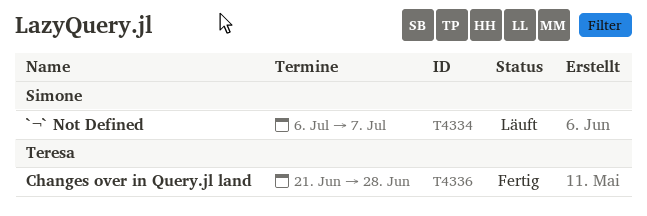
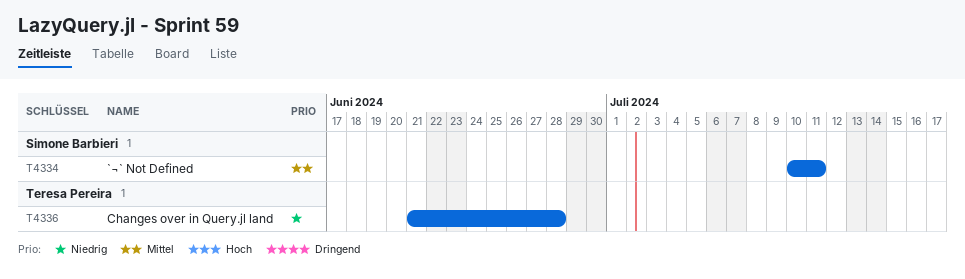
T4334, start: Jul 6 -> Jul 10
T4334, due: Jul 7 -> Jul 11

